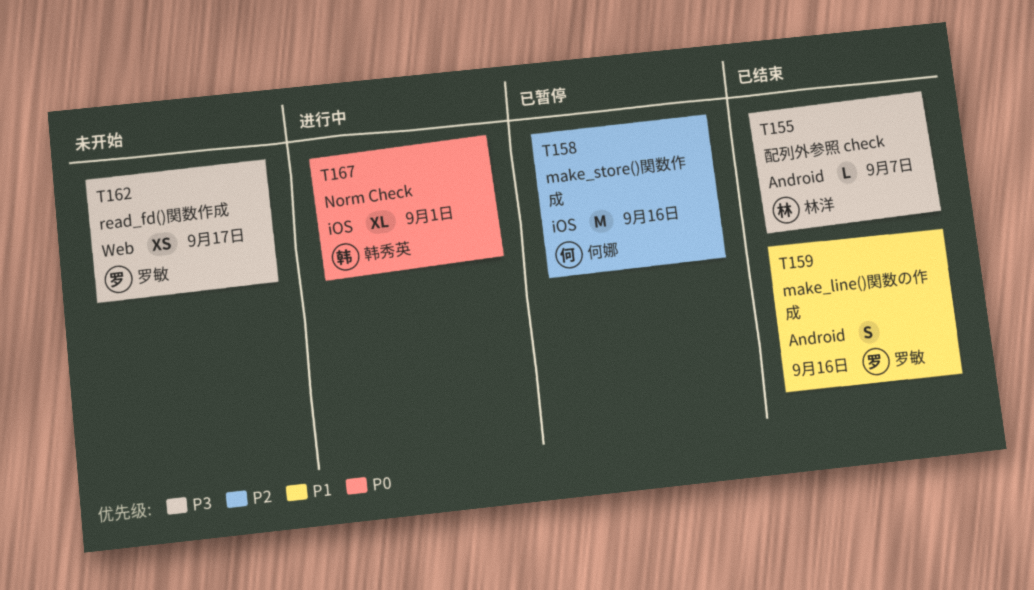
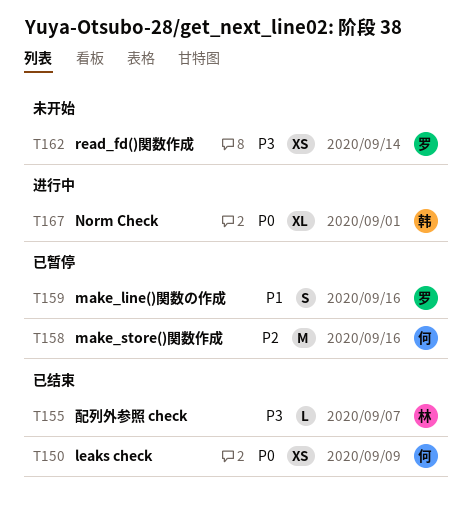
T150: none -> present
T159, status: 已结束 -> 已暂停
T162, due: Sep 17 -> Sep 14

